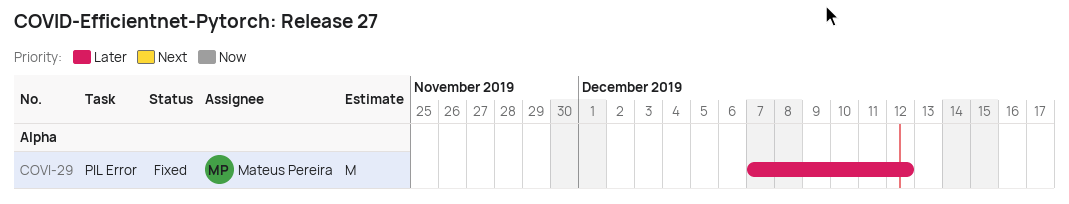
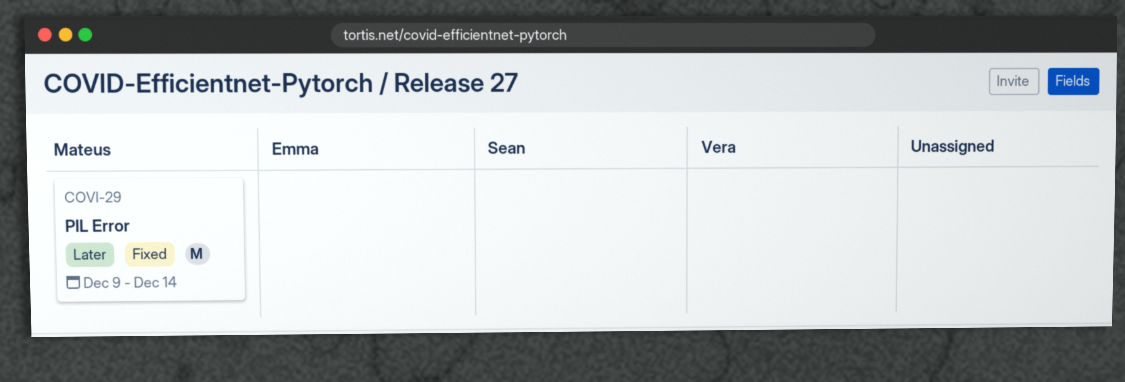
COVI-29, start: Dec 7 -> Dec 9
COVI-29, due: Dec 12 -> Dec 14

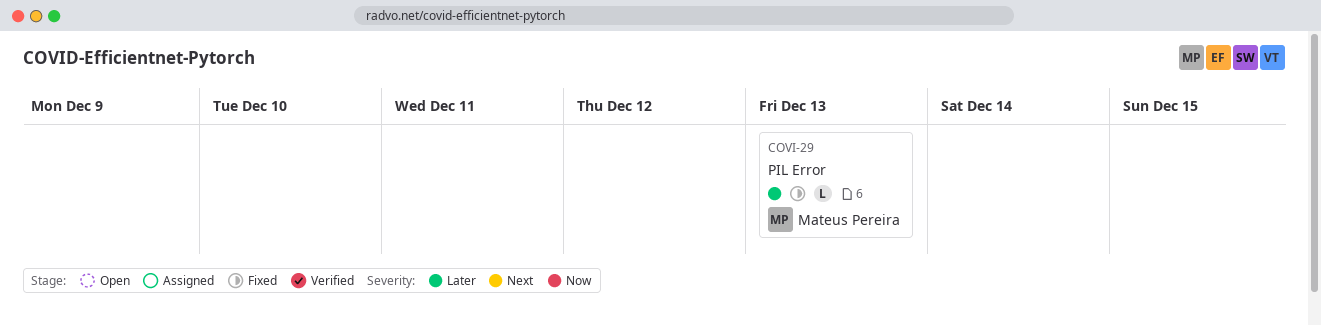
COVI-29, estimate: M -> L
COVI-29, due: Dec 14 -> Dec 13

